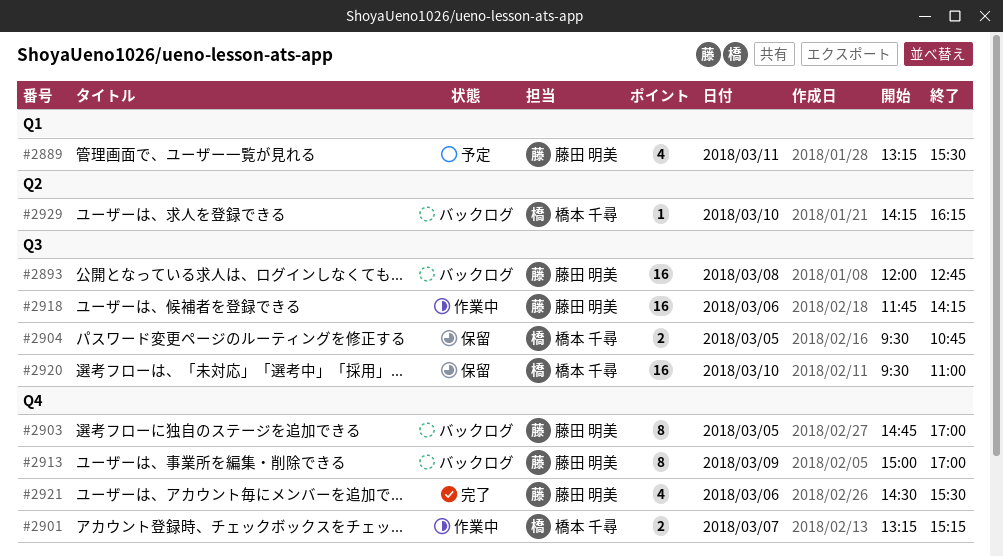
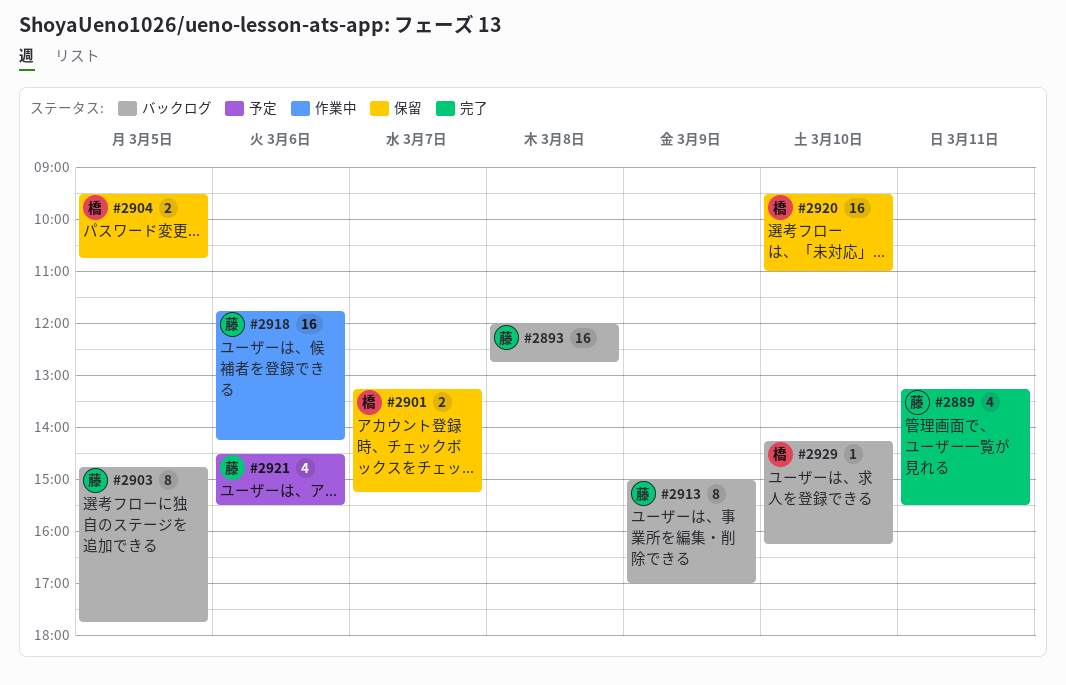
#2889, status: 予定 -> 完了
#2901, status: 作業中 -> 保留
#2903, ends: 17:00 -> 17:45
#2921, status: 完了 -> 予定

